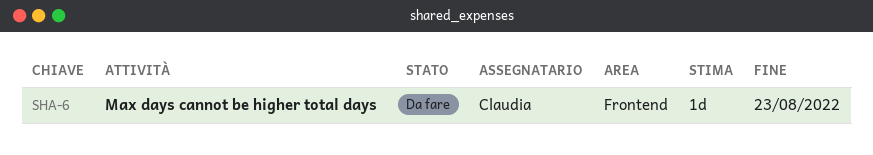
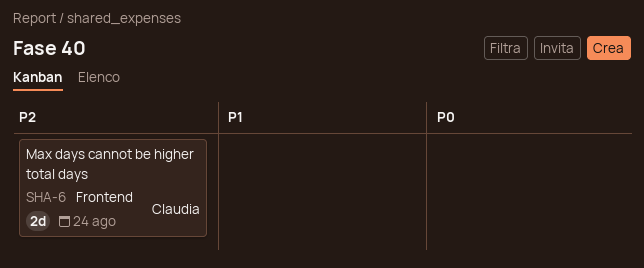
SHA-6, estimate: 1d -> 2d
SHA-6, due: Aug 23 -> Aug 24

